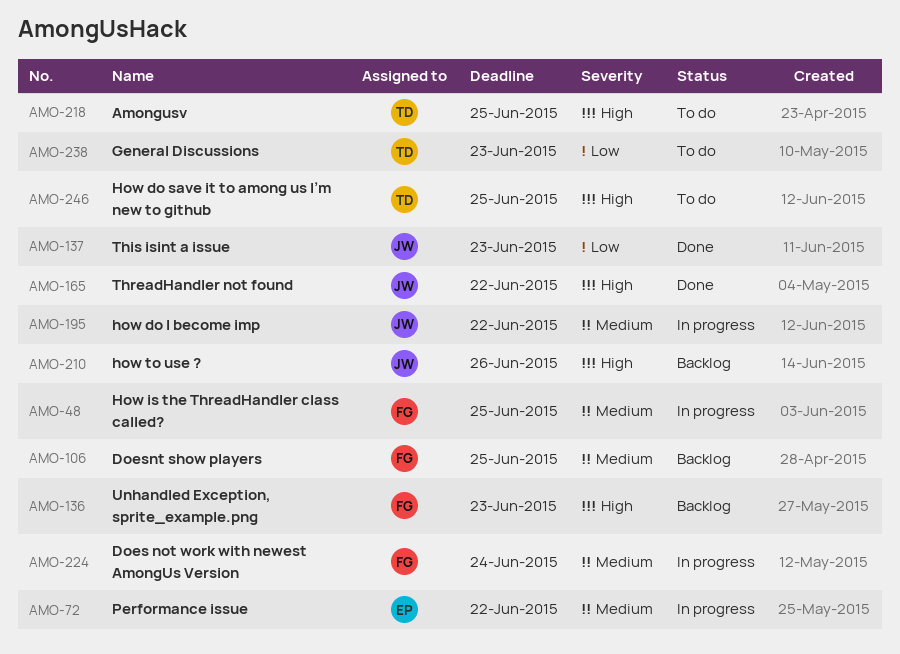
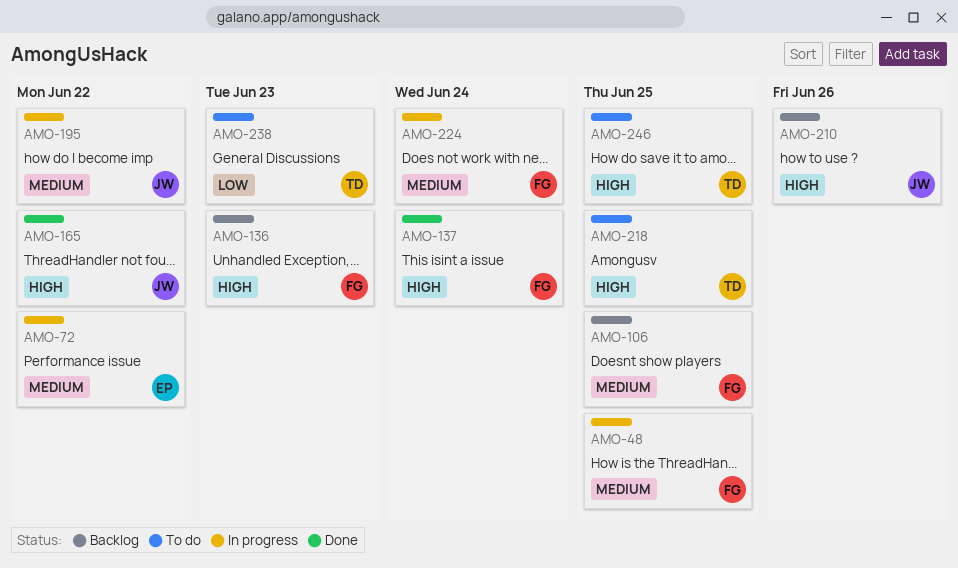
AMO-137, owner: JW -> FG
AMO-137, priority: Low -> High
AMO-137, due: Jun 23 -> Jun 24

